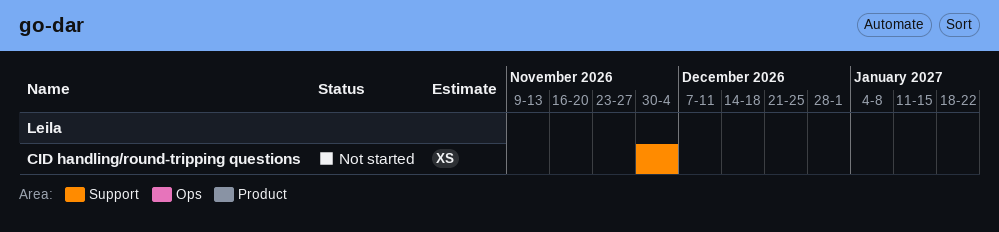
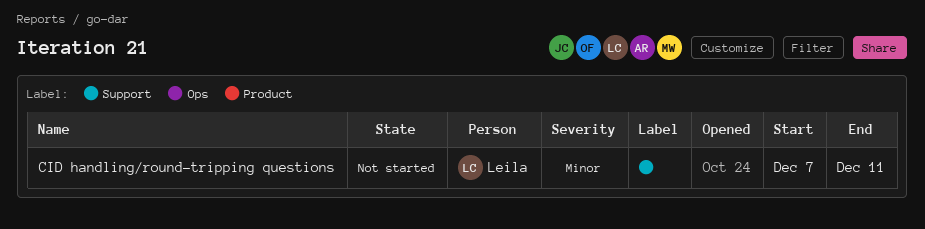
CID handling/round-tripping questions, start: Nov 30 -> Dec 7
CID handling/round-tripping questions, due: Dec 4 -> Dec 11

